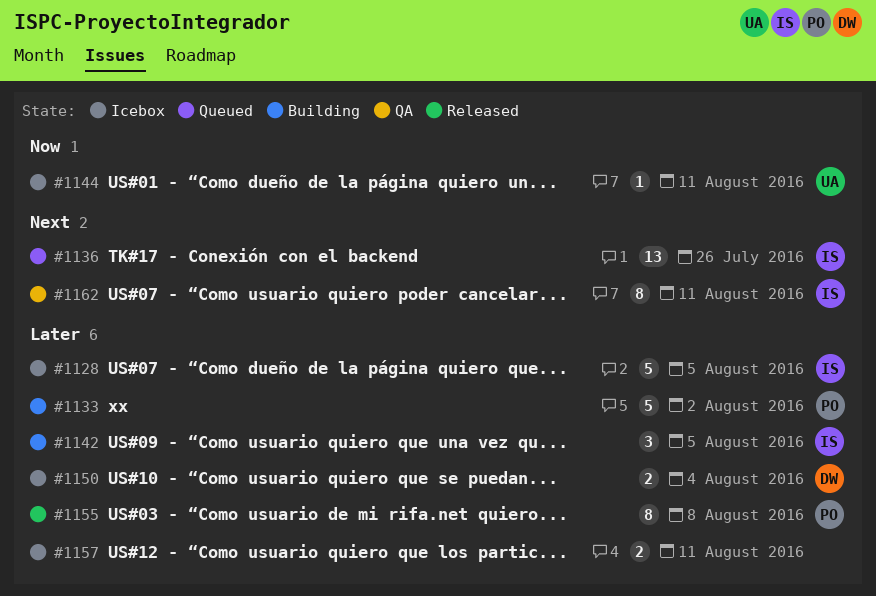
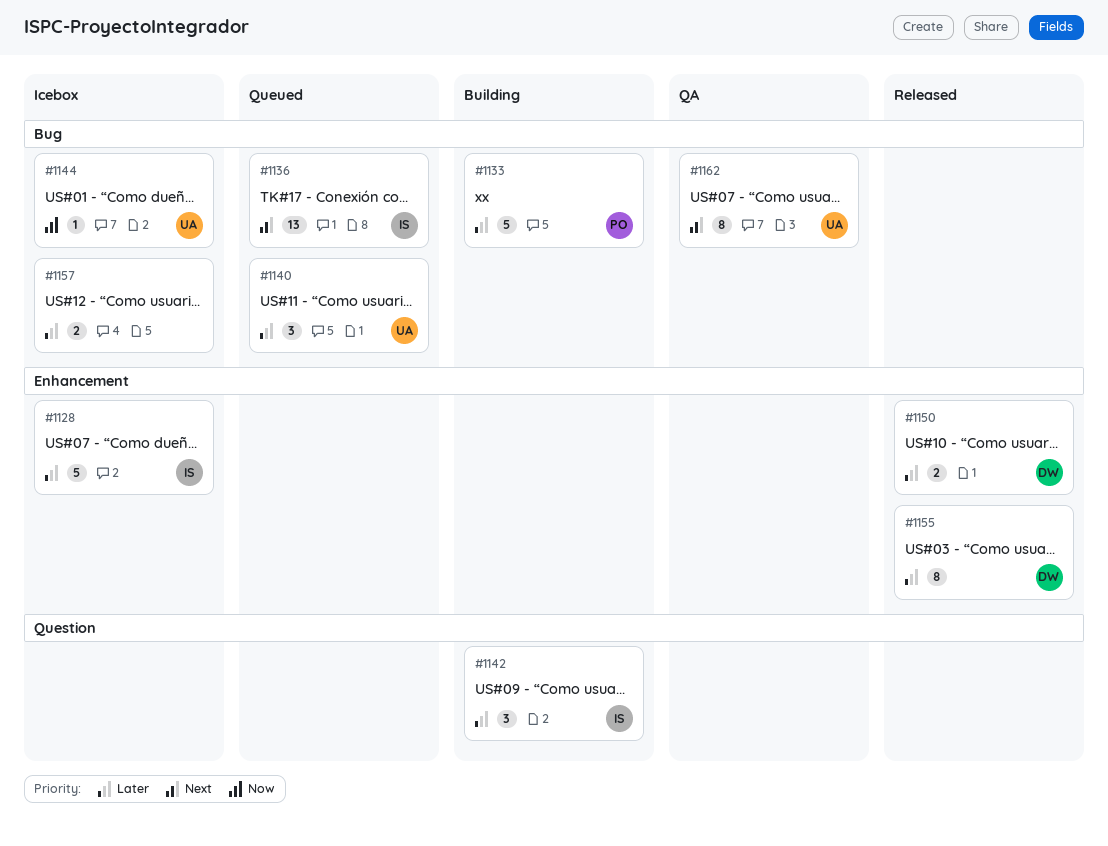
#1140: none -> present
#1150, status: Icebox -> Released
#1155, owner: PO -> DW
#1162, owner: IS -> UA

